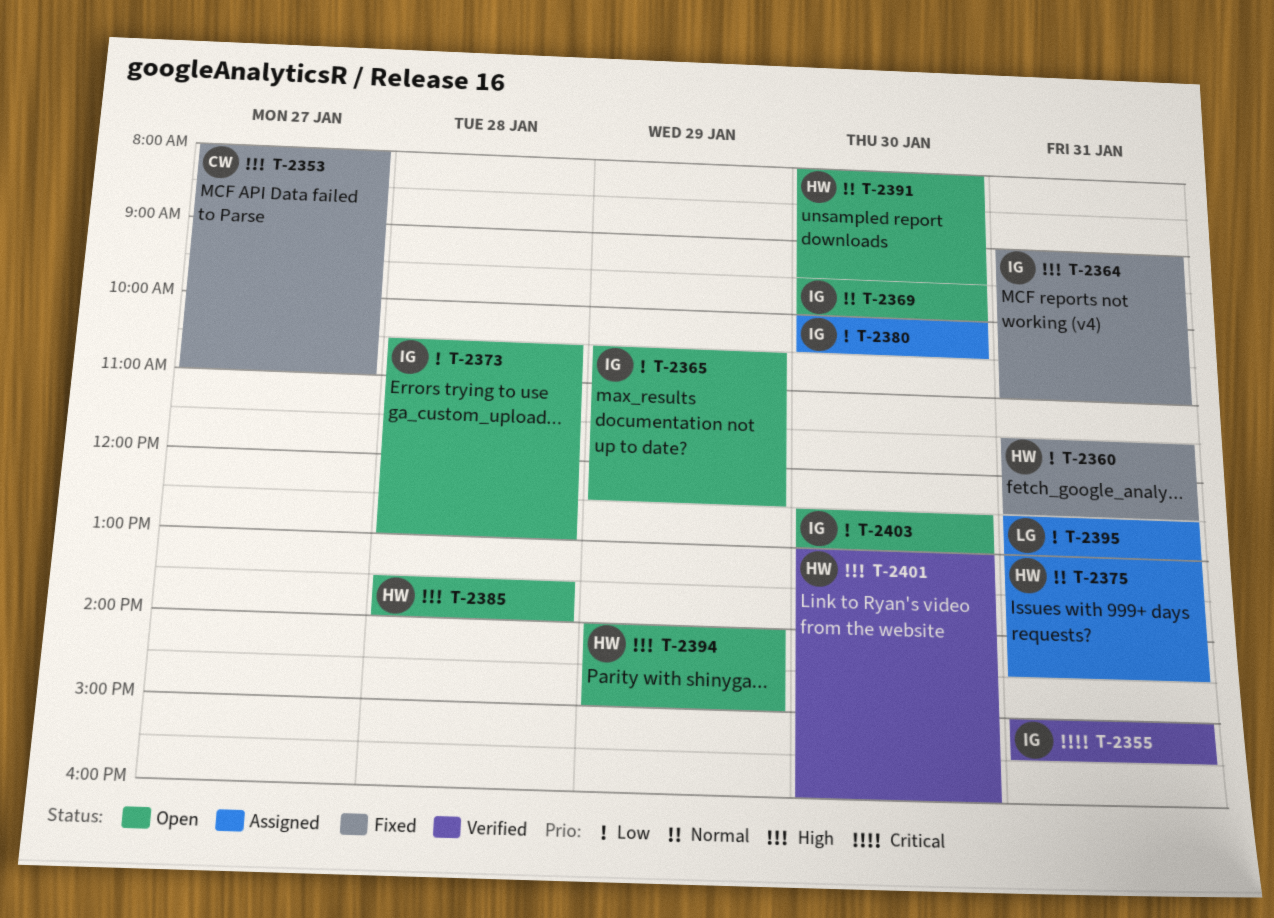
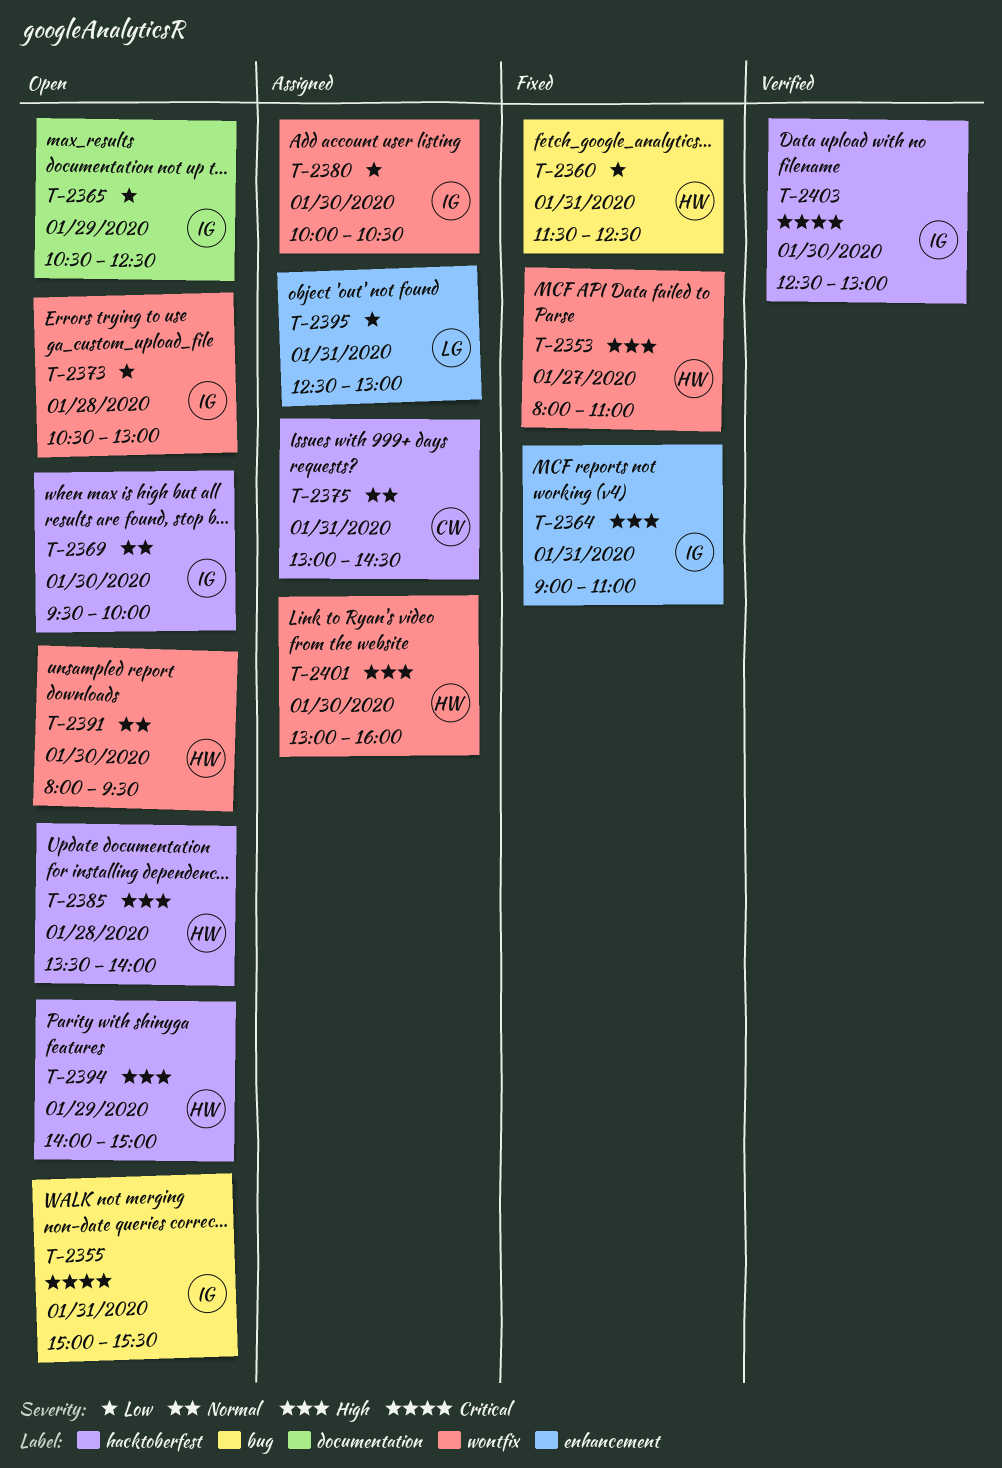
T-2353, owner: CW -> HW
T-2355, status: Verified -> Open
T-2375, owner: HW -> CW
T-2401, status: Verified -> Assigned
T-2403, status: Open -> Verified
T-2403, priority: Low -> Critical

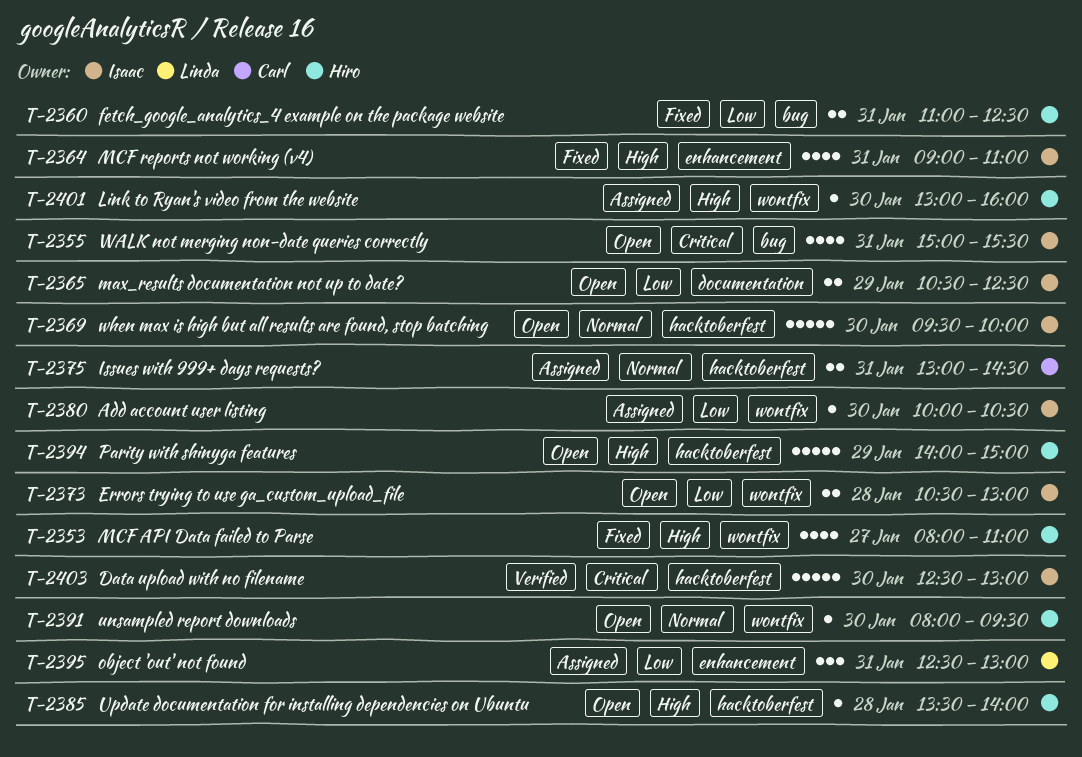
T-2360, begins: 11:30 -> 11:00

